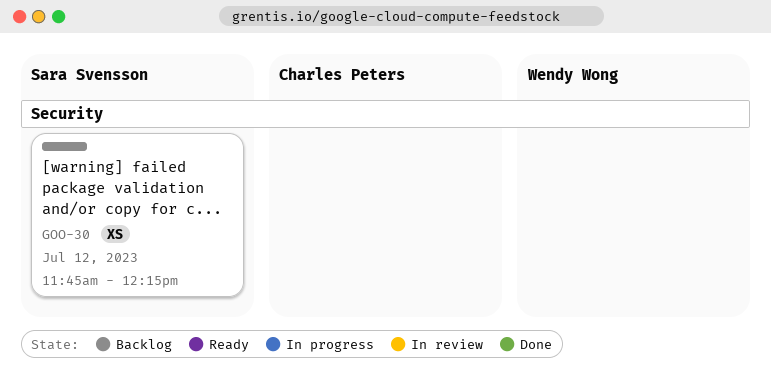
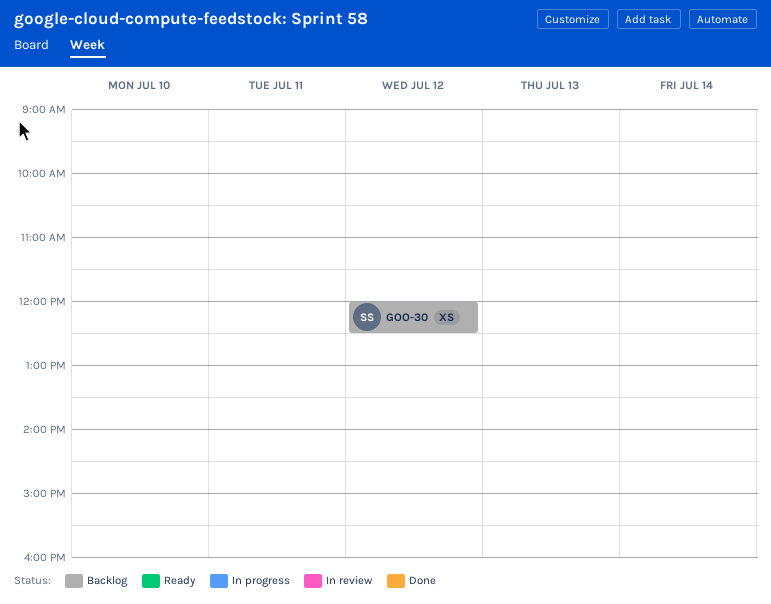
GOO-30, begins: 11:45 -> 12:00
GOO-30, ends: 12:15 -> 12:30

